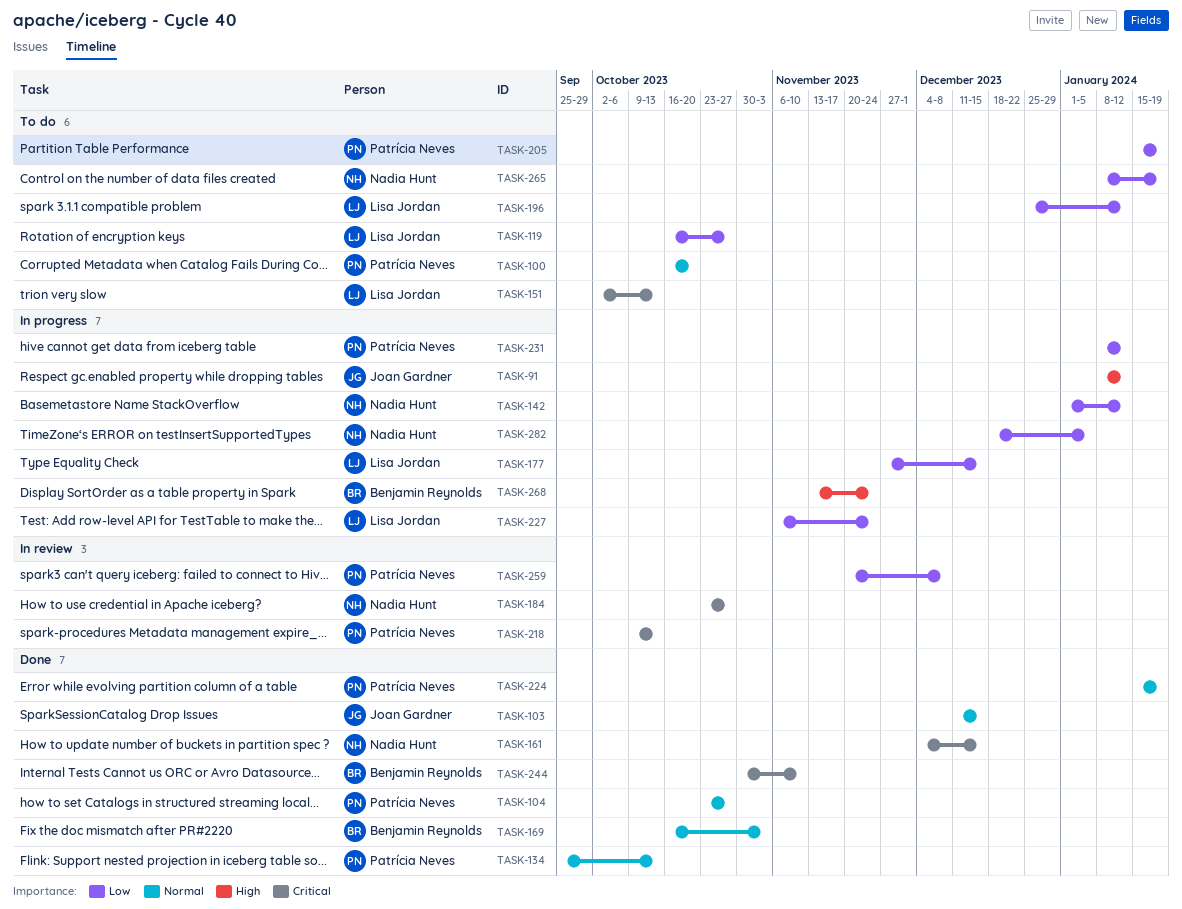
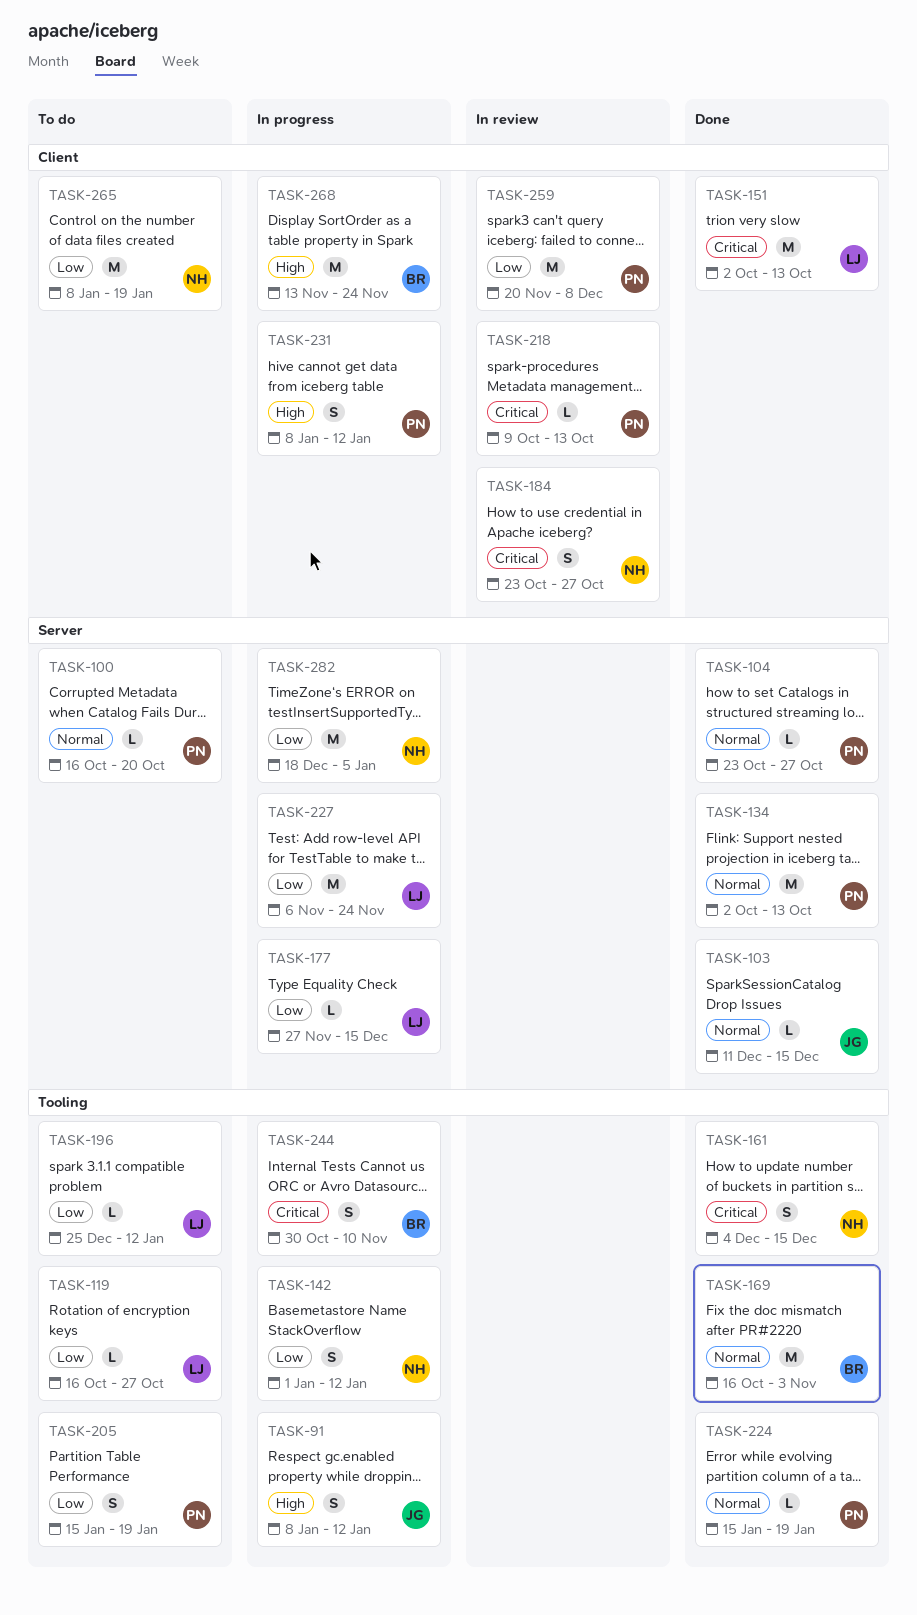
TASK-134, start: Sep 25 -> Oct 2
TASK-151, status: To do -> Done
TASK-231, priority: Low -> High
TASK-244, status: Done -> In progress

